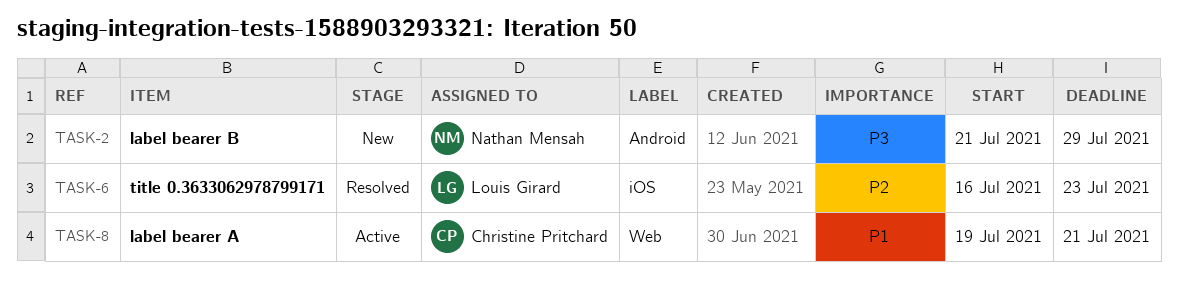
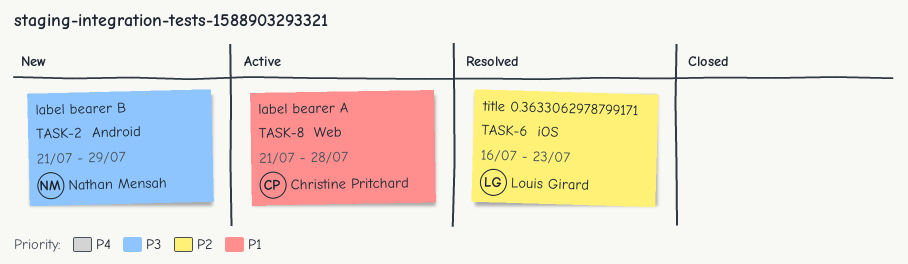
TASK-8, start: Jul 19 -> Jul 21
TASK-8, due: Jul 21 -> Jul 28

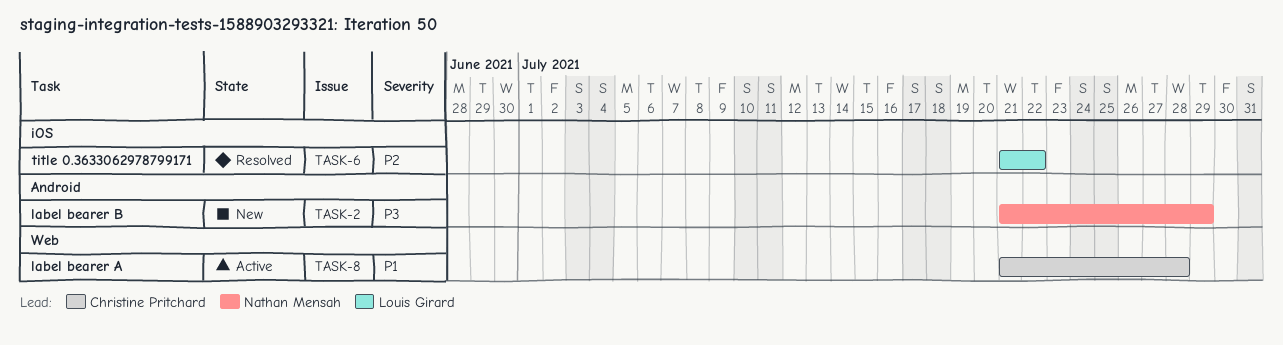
TASK-6, start: Jul 16 -> Jul 21
TASK-6, due: Jul 23 -> Jul 22

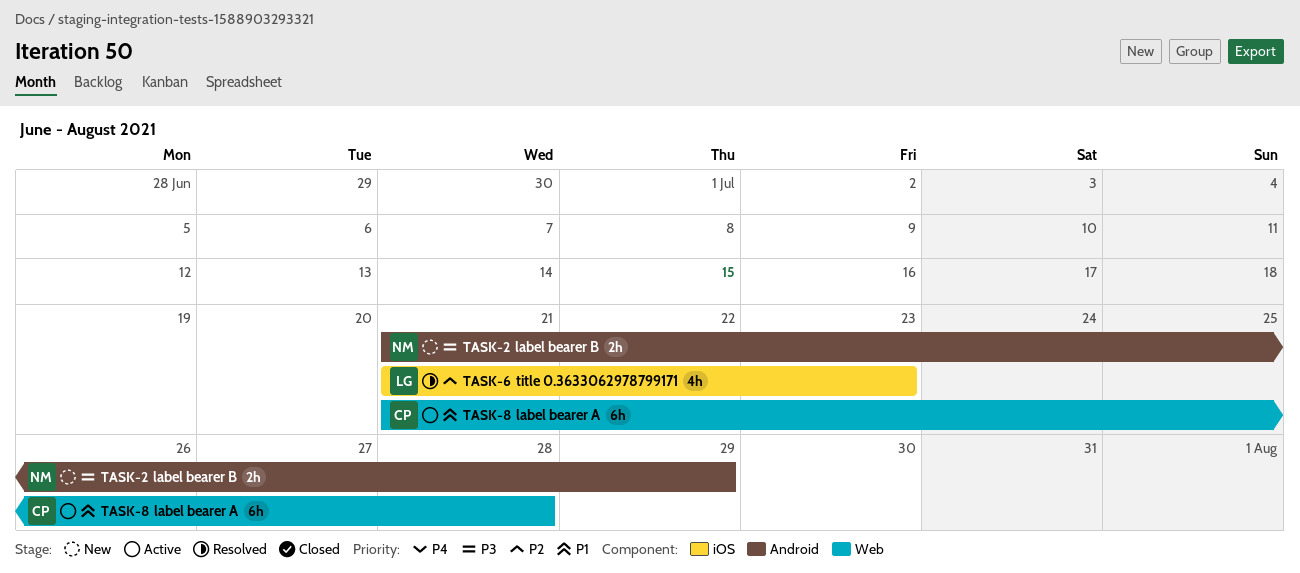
TASK-6, due: Jul 22 -> Jul 23

